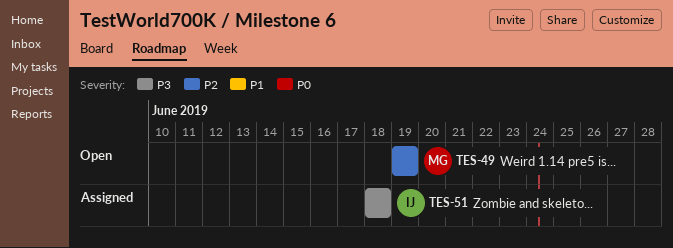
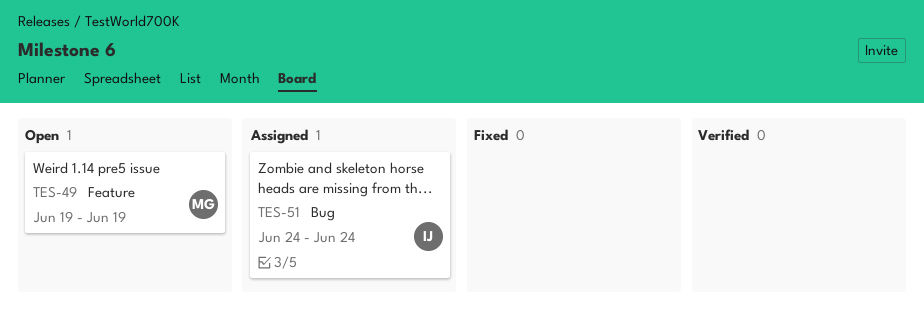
TES-51, start: Jun 18 -> Jun 24
TES-51, due: Jun 18 -> Jun 24

